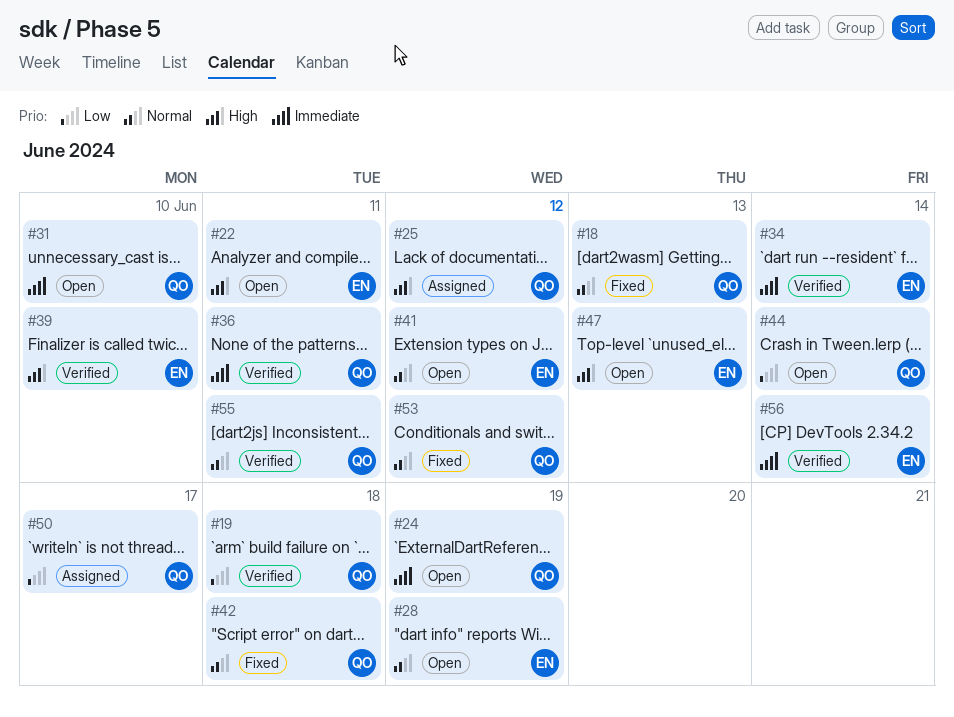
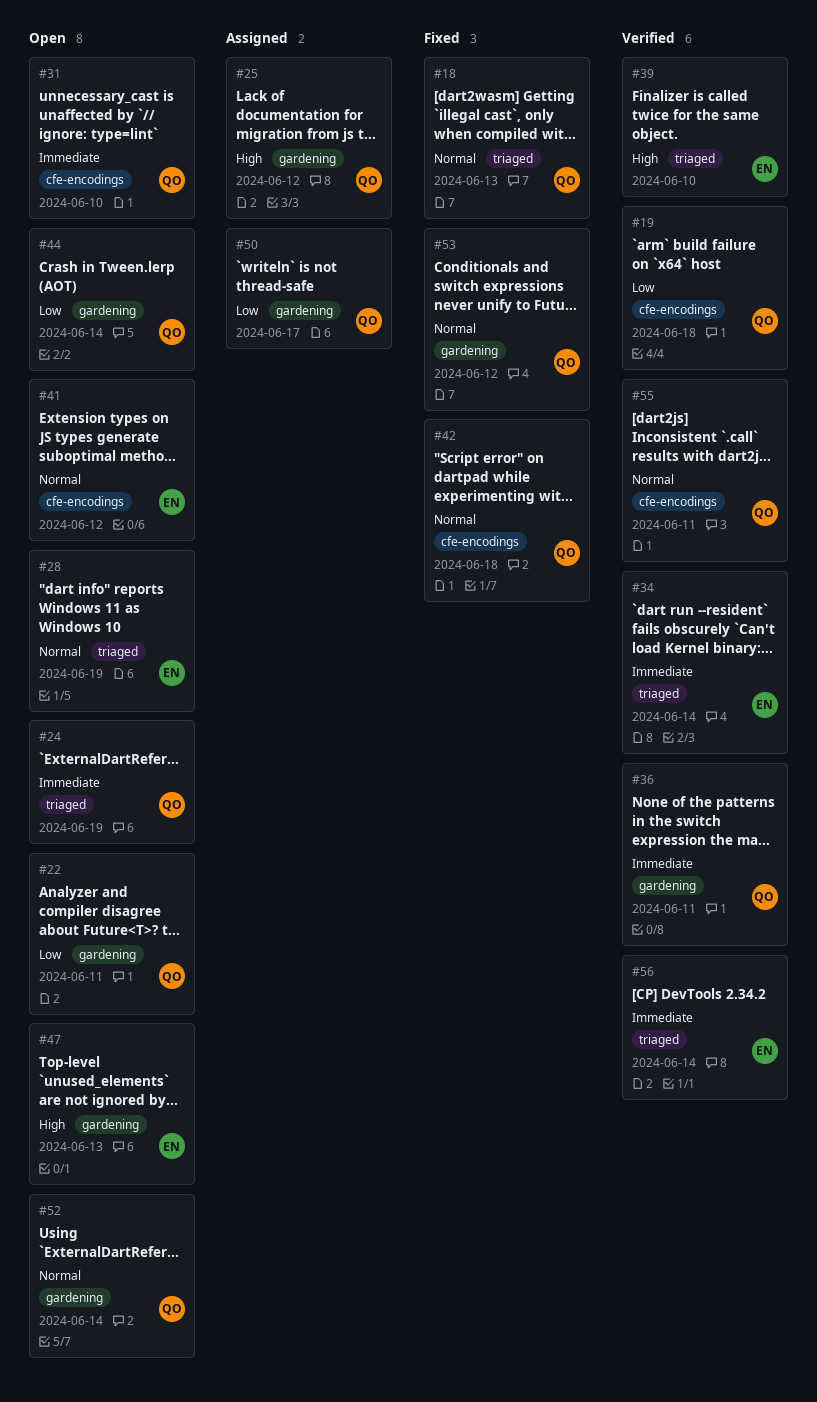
#22, owner: EN -> QO
#22, priority: High -> Low
#52: none -> present

